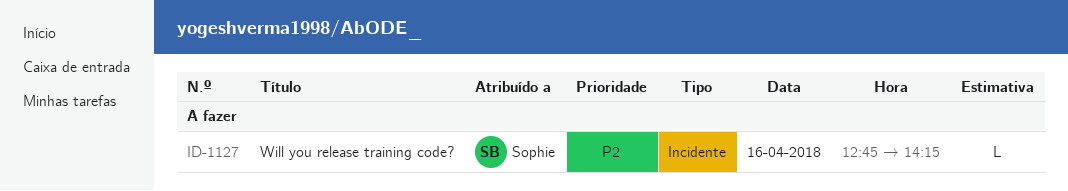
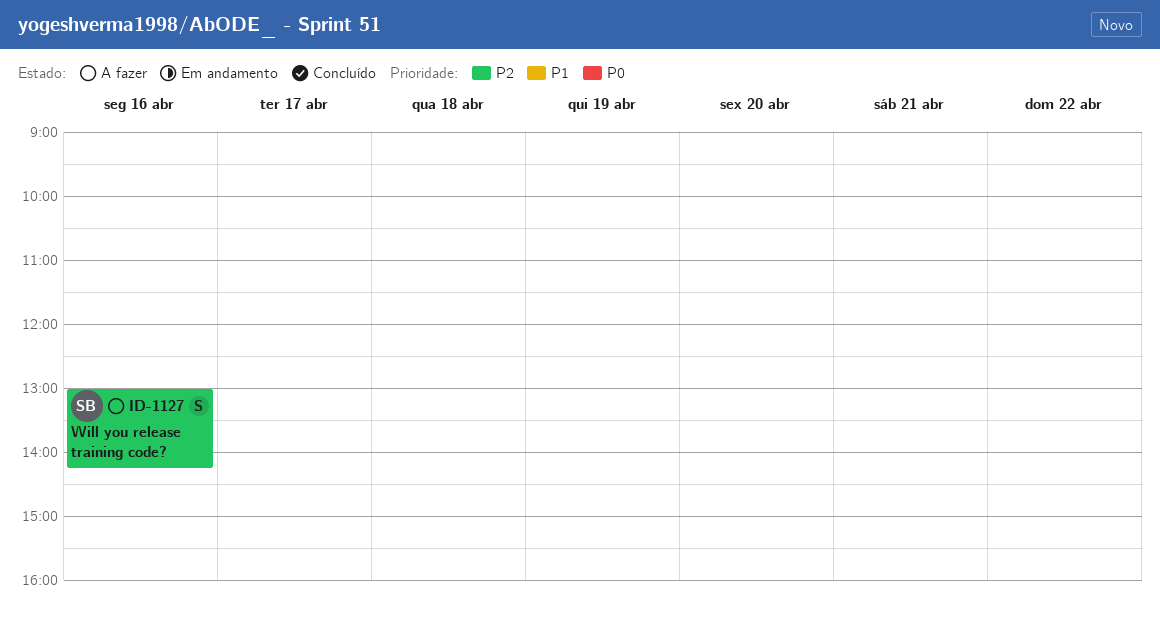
ID-1127, estimate: L -> S
ID-1127, begins: 12:45 -> 13:00

